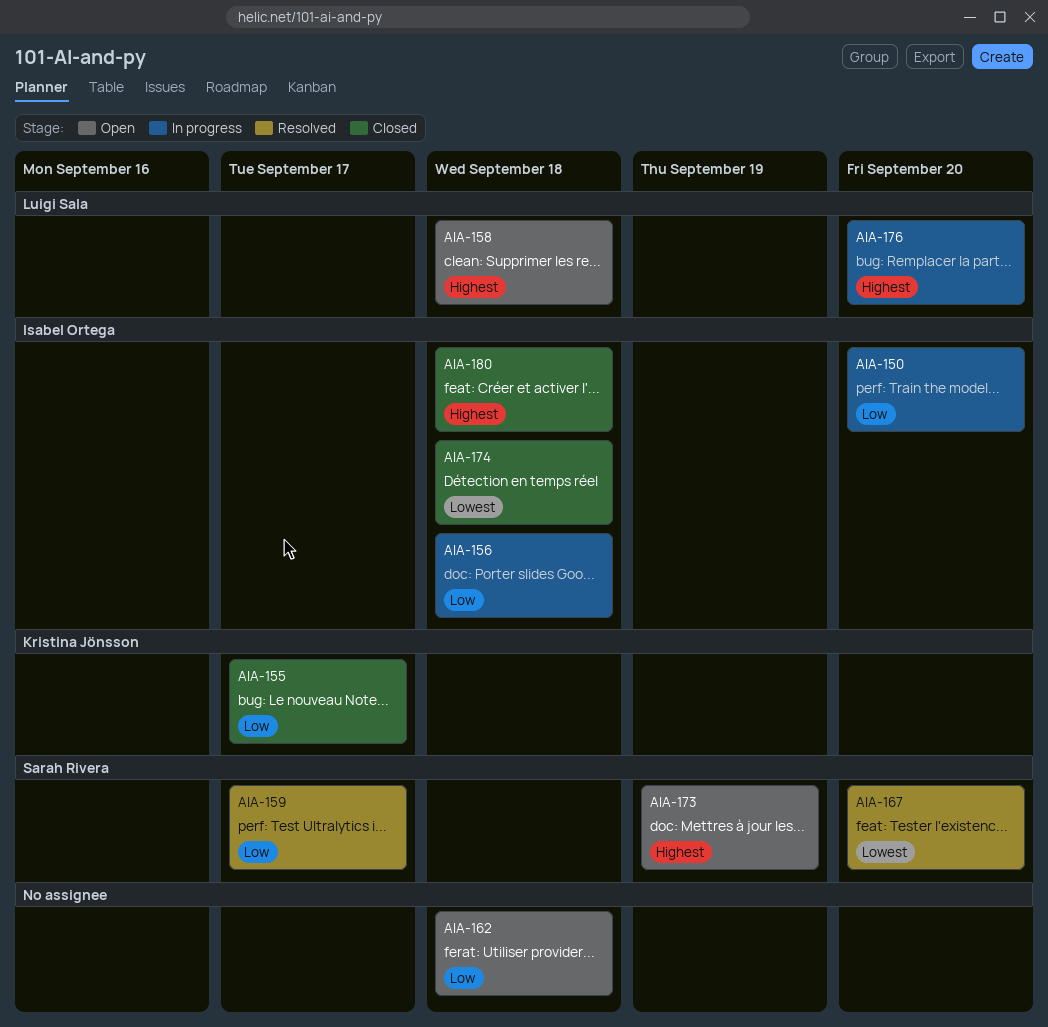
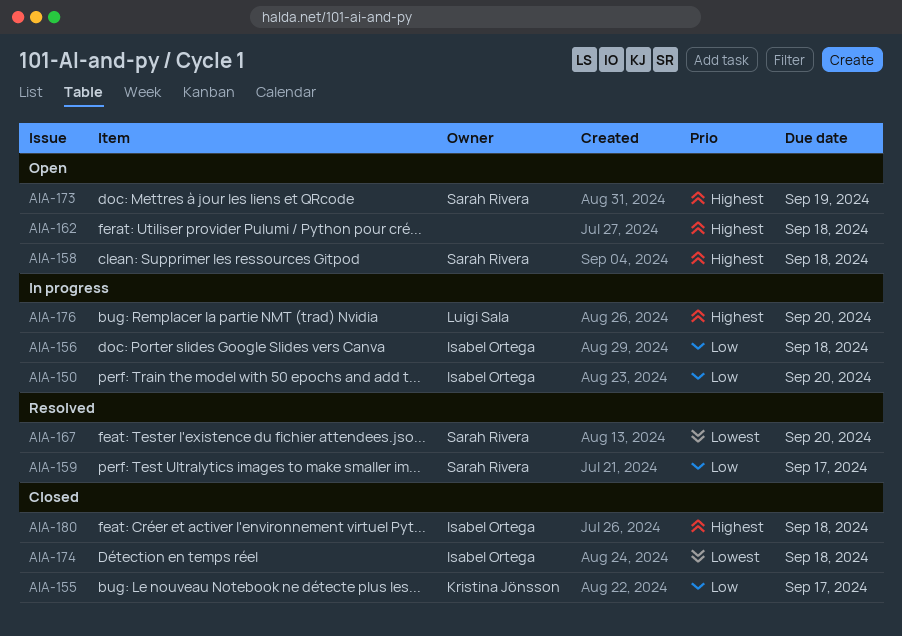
AIA-158, owner: Luigi Sala -> Sarah Rivera
AIA-162, priority: Low -> Highest

